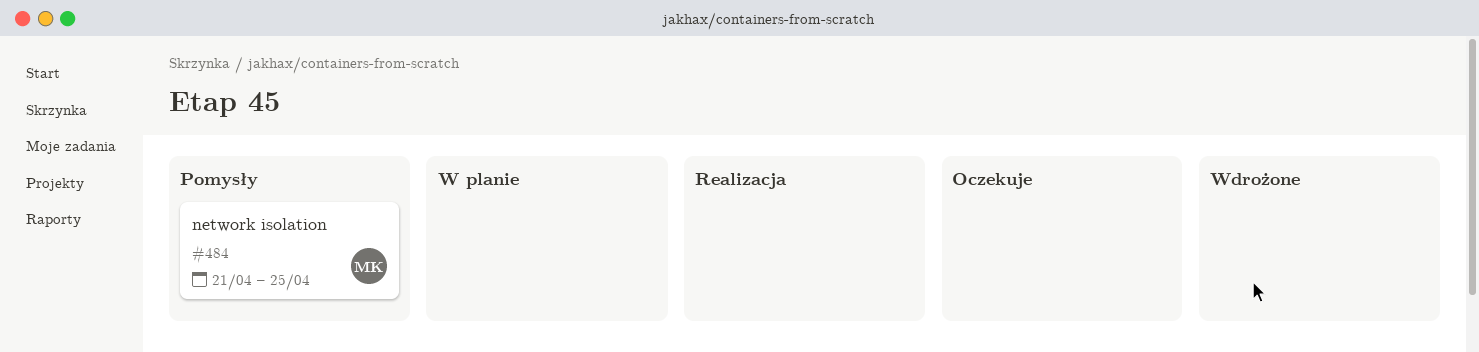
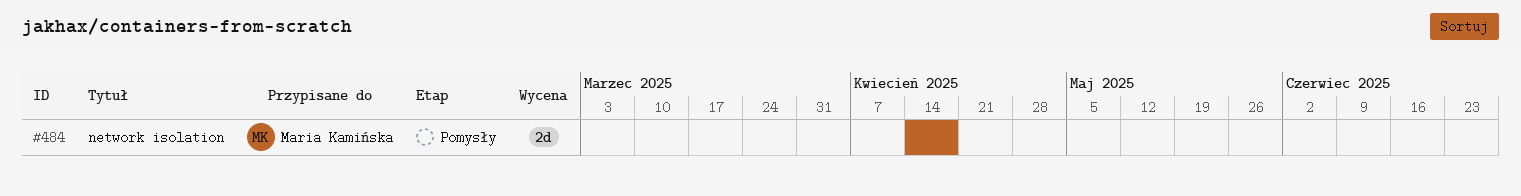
#484, start: Apr 21 -> Apr 14
#484, due: Apr 25 -> Apr 18

